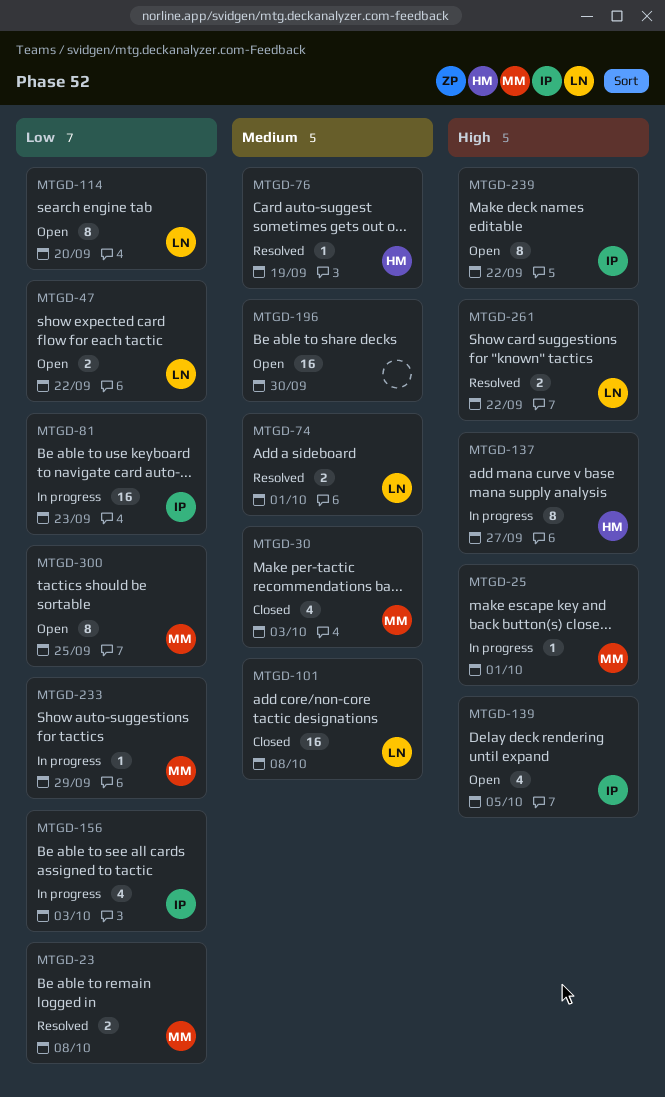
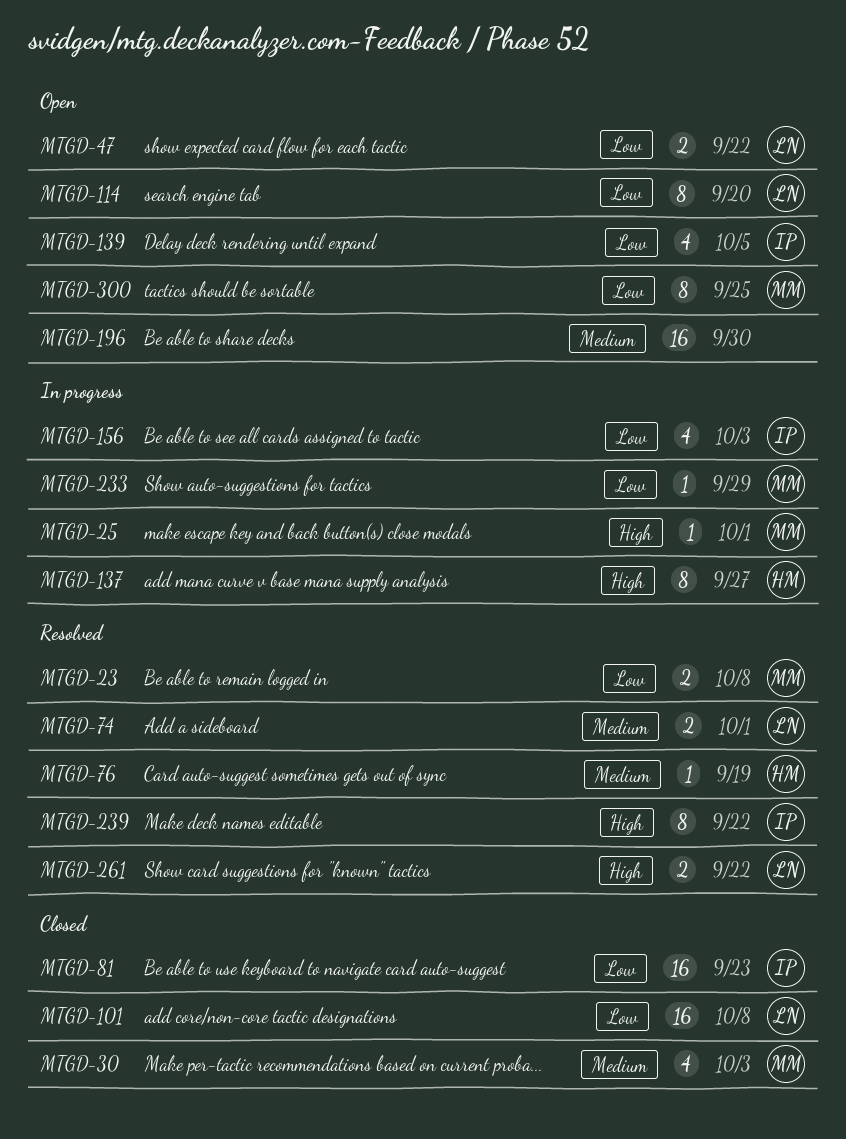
MTGD-81, status: In progress -> Closed
MTGD-101, priority: Medium -> Low
MTGD-139, priority: High -> Low
MTGD-239, status: Open -> Resolved

